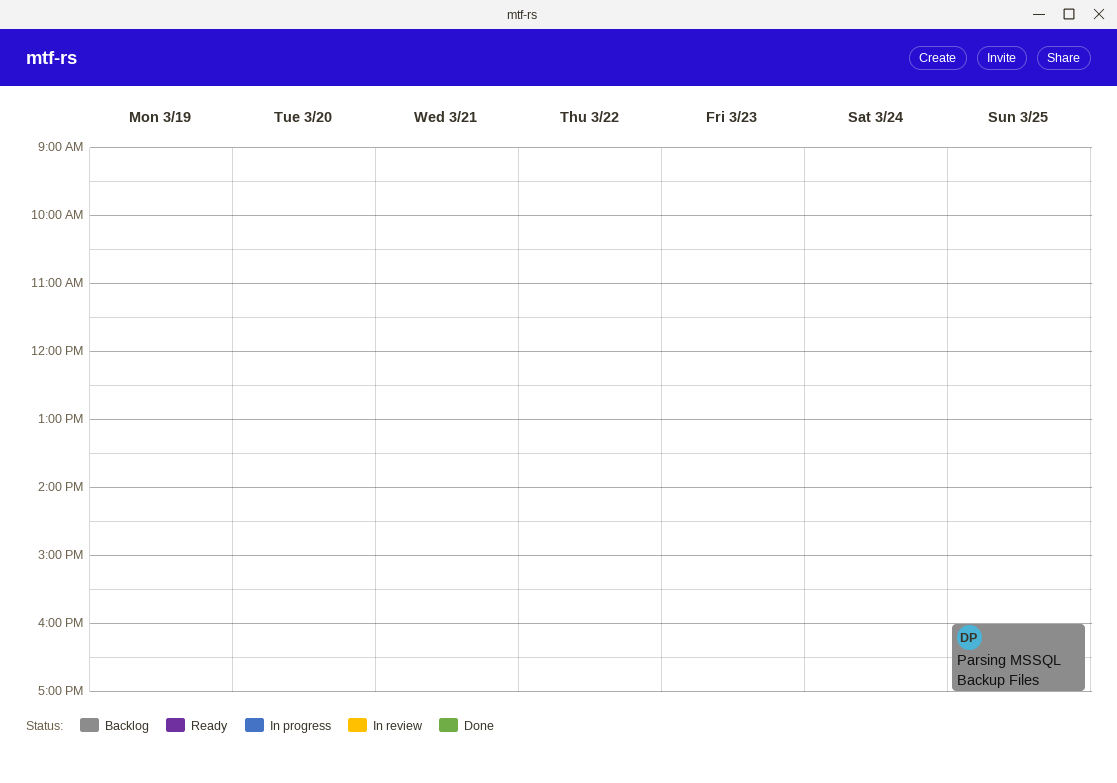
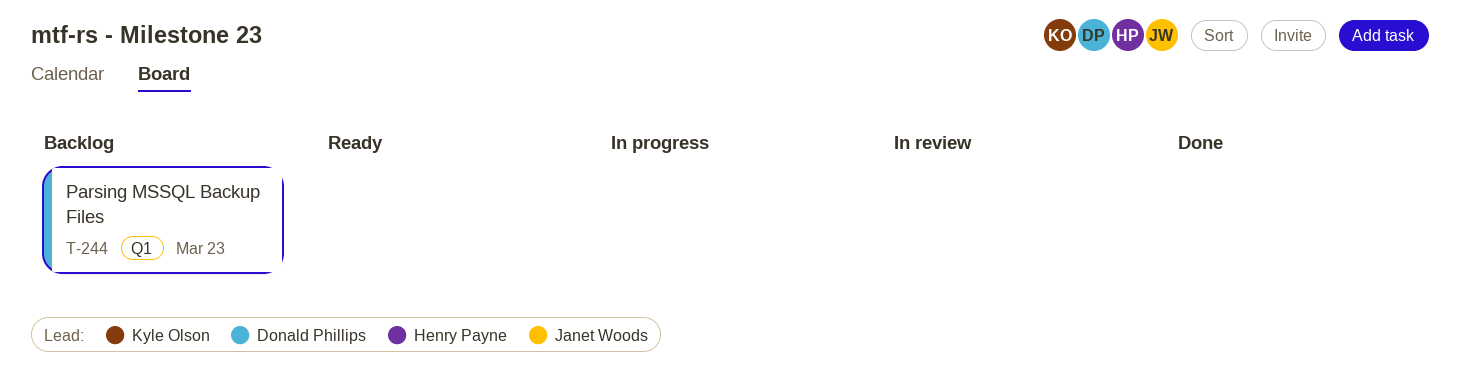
Parsing MSSQL Backup Files, day: Mar 25 -> Mar 23

